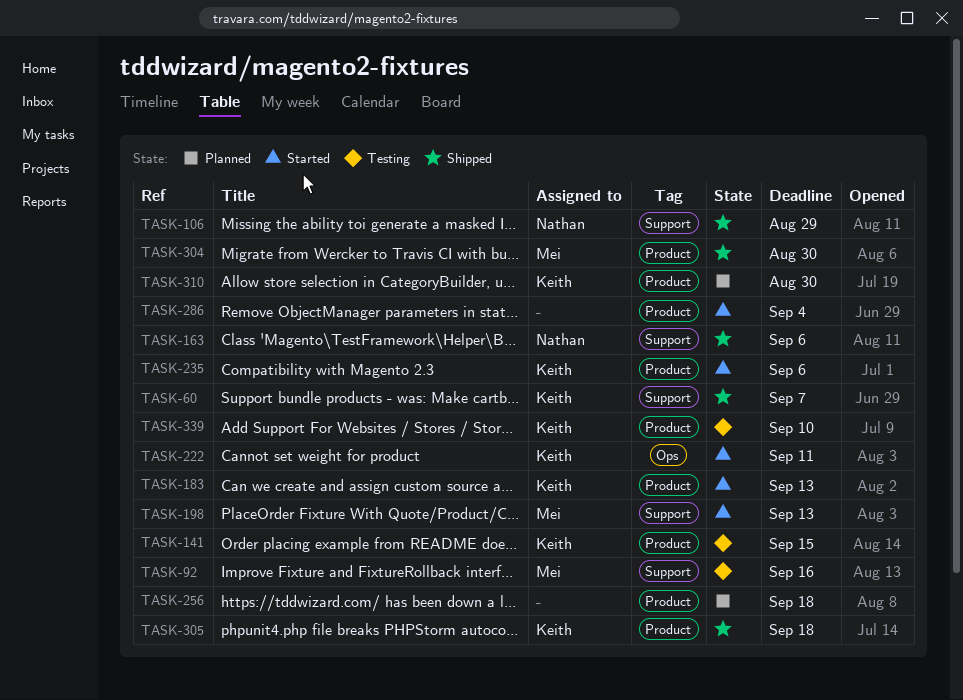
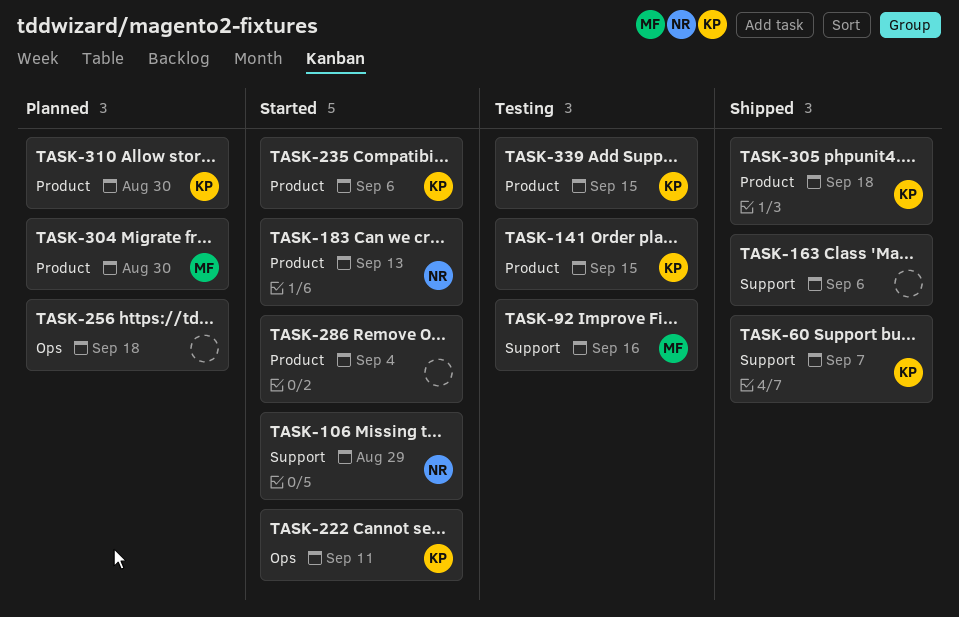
TASK-106, status: Shipped -> Started
TASK-163, owner: Nathan -> none
TASK-183, owner: Keith -> Nathan
TASK-198: present -> none
TASK-256, label: Product -> Ops
TASK-304, status: Shipped -> Planned
TASK-339, due: Sep 10 -> Sep 15

